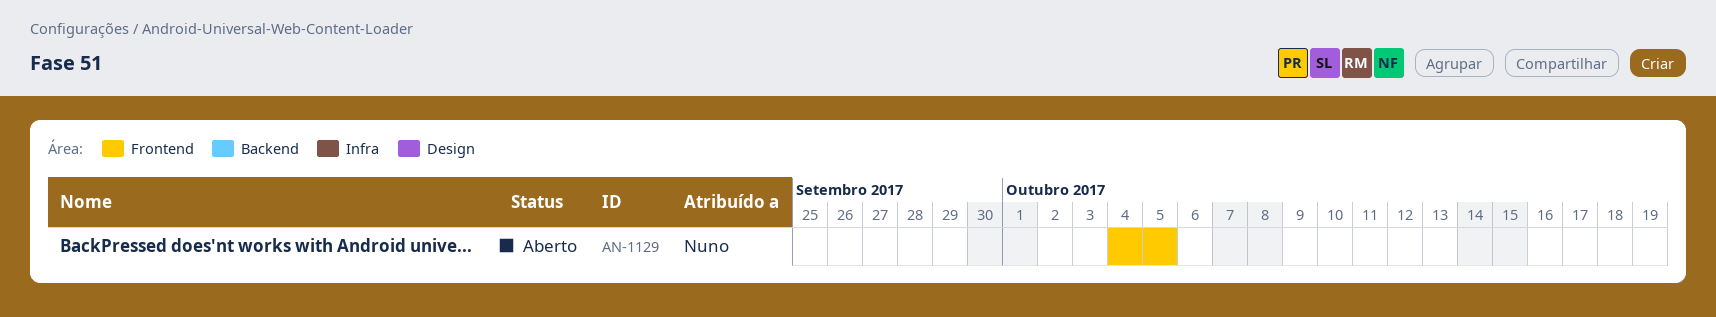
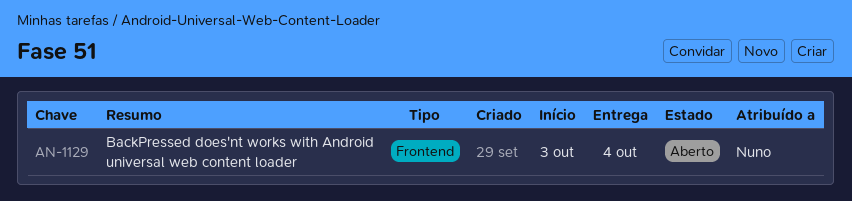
AN-1129, start: Oct 4 -> Oct 3
AN-1129, due: Oct 5 -> Oct 4

